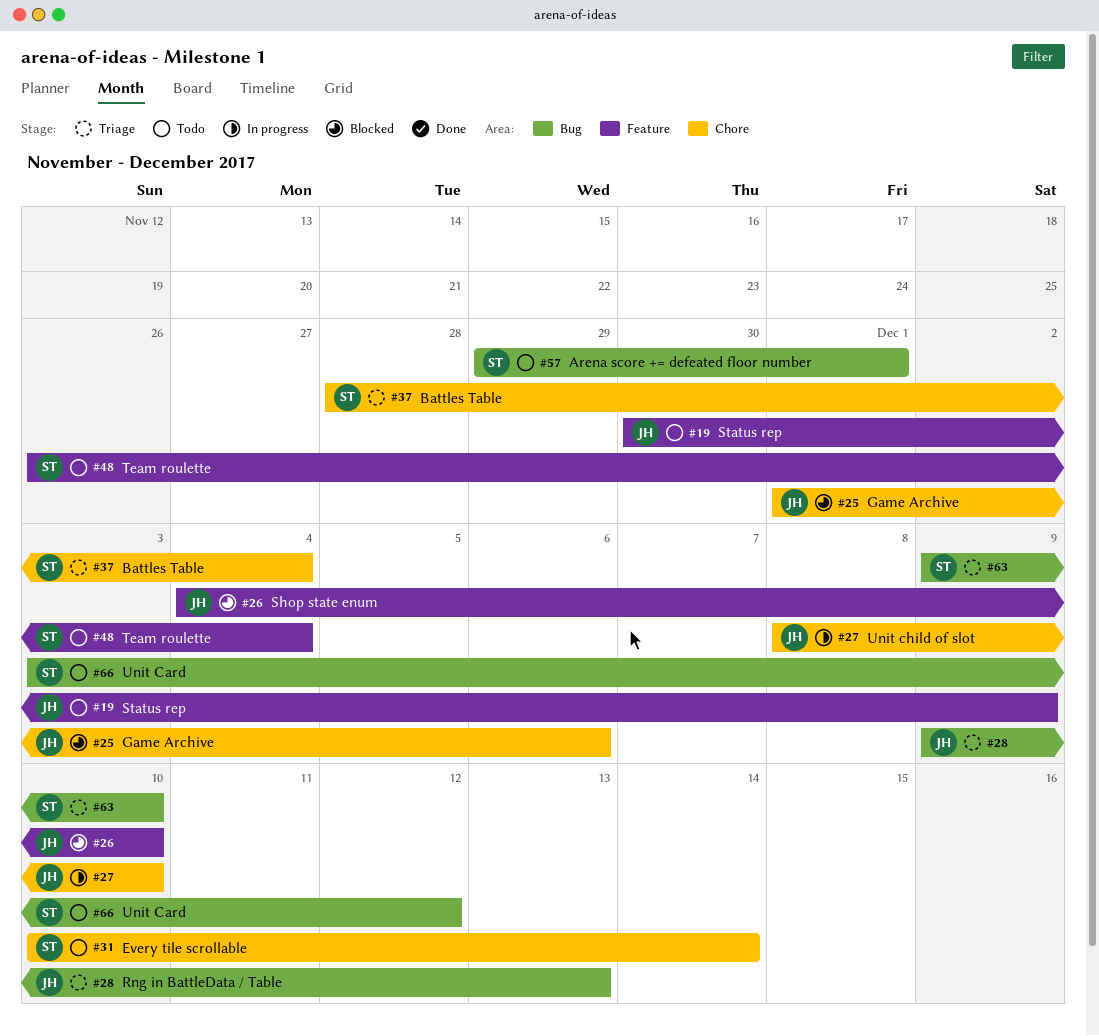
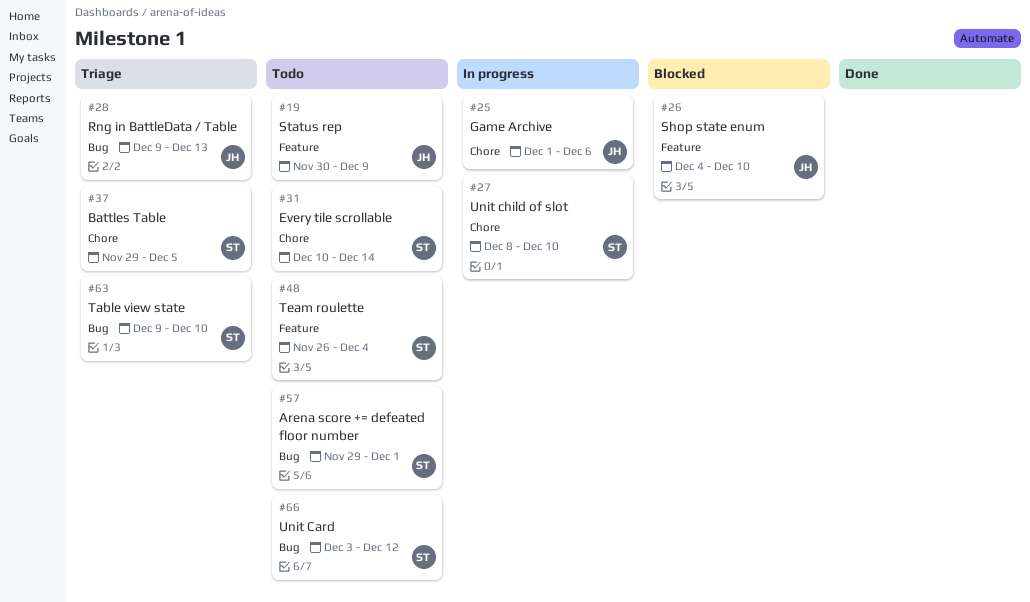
#25, status: Blocked -> In progress
#27, owner: JH -> ST
#37, start: Nov 28 -> Nov 29
#37, due: Dec 4 -> Dec 5

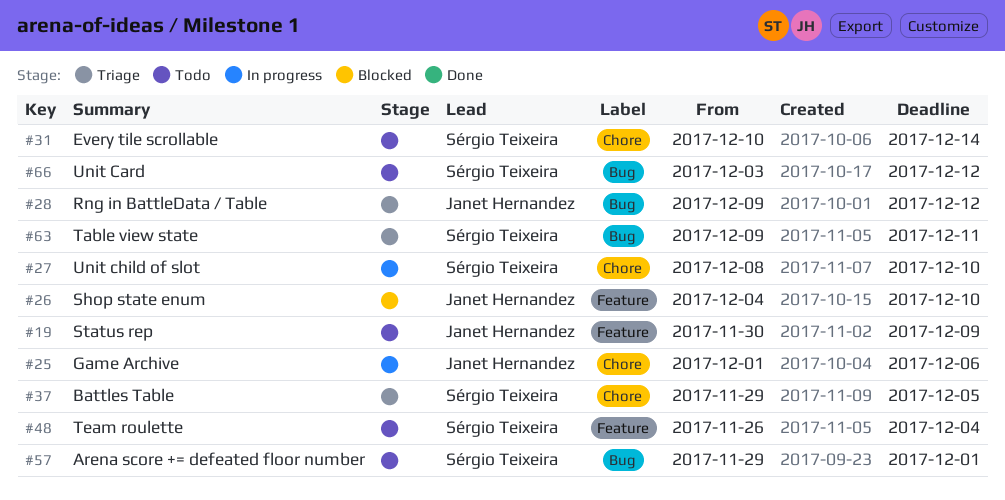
#28, due: Dec 13 -> Dec 12
#63, due: Dec 10 -> Dec 11

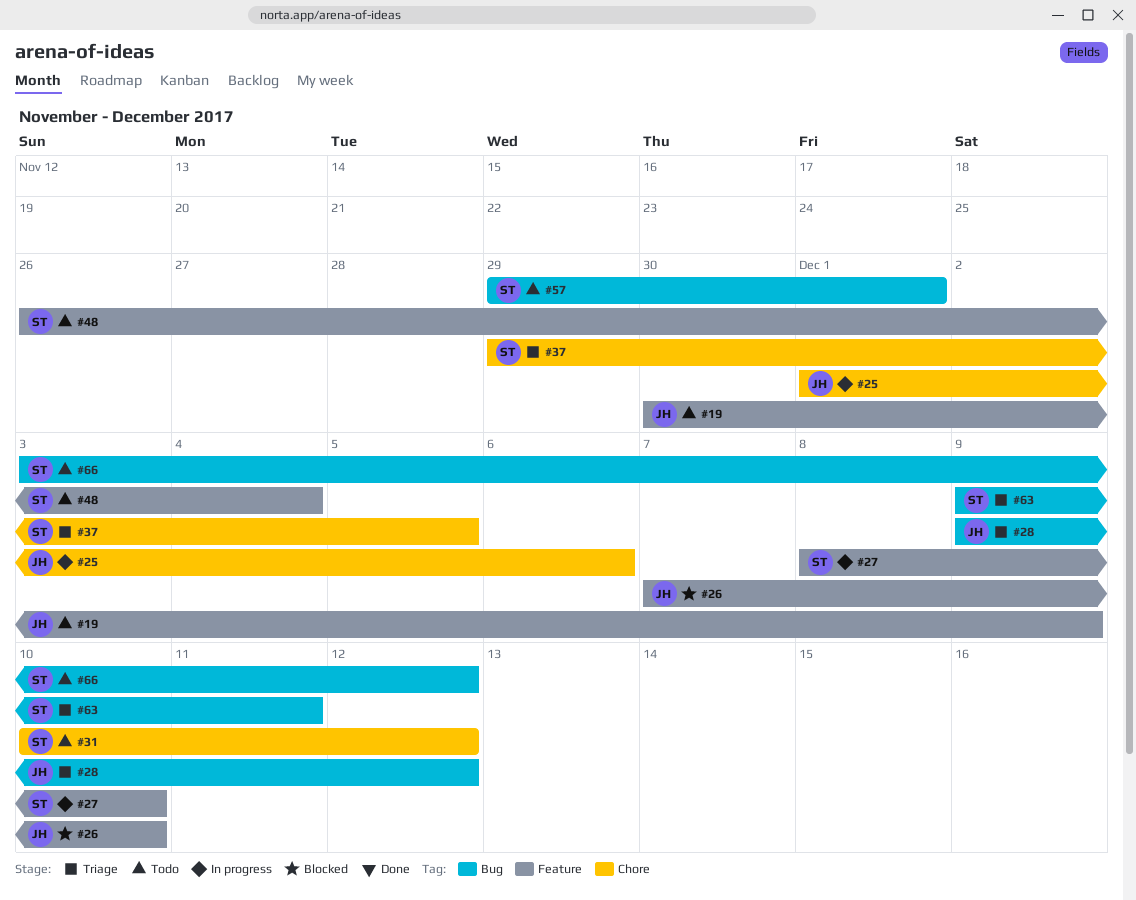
#26, start: Dec 4 -> Dec 7
#27, label: Chore -> Feature
#31, due: Dec 14 -> Dec 12

